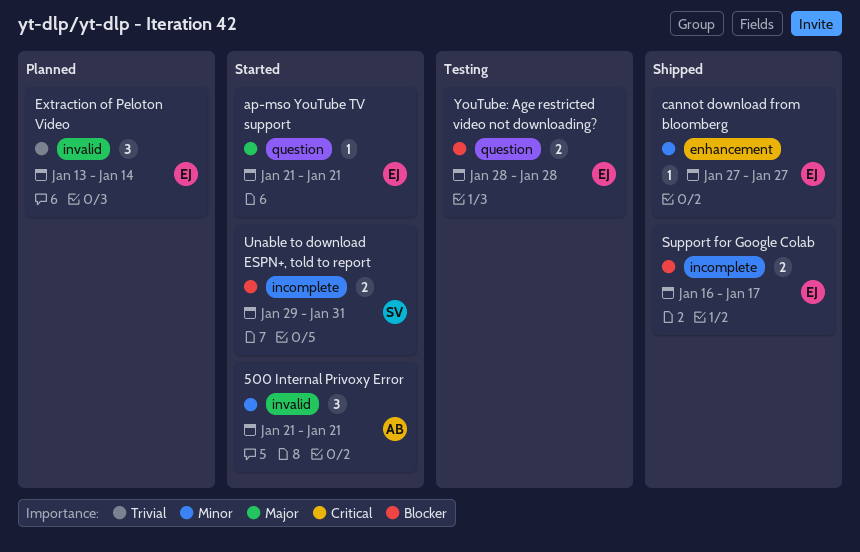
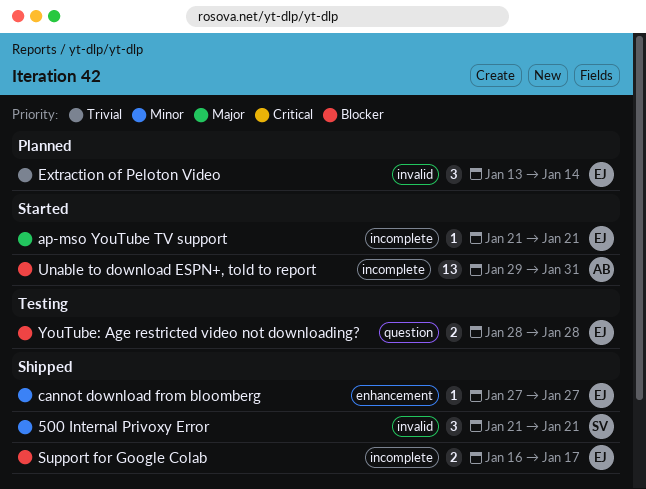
500 Internal Privoxy Error, status: Started -> Shipped
500 Internal Privoxy Error, owner: AB -> SV
ap-mso YouTube TV support, label: question -> incomplete
Unable to download ESPN+, told to report, owner: SV -> AB
Unable to download ESPN+, told to report, estimate: 2 -> 13

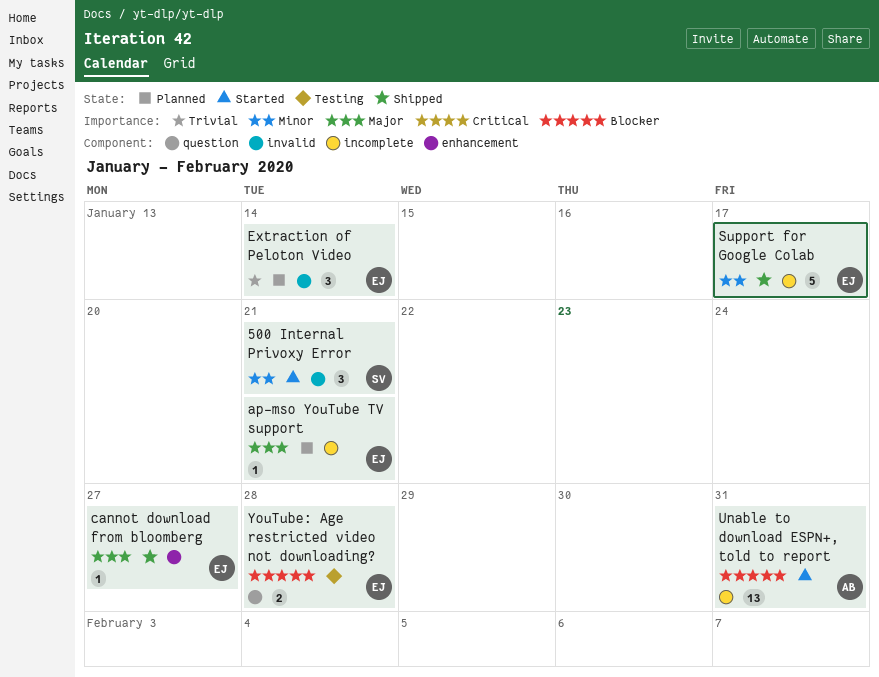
500 Internal Privoxy Error, status: Shipped -> Started
ap-mso YouTube TV support, status: Started -> Planned
cannot download from bloomberg, priority: Minor -> Major
Support for Google Colab, priority: Blocker -> Minor
Support for Google Colab, estimate: 2 -> 5

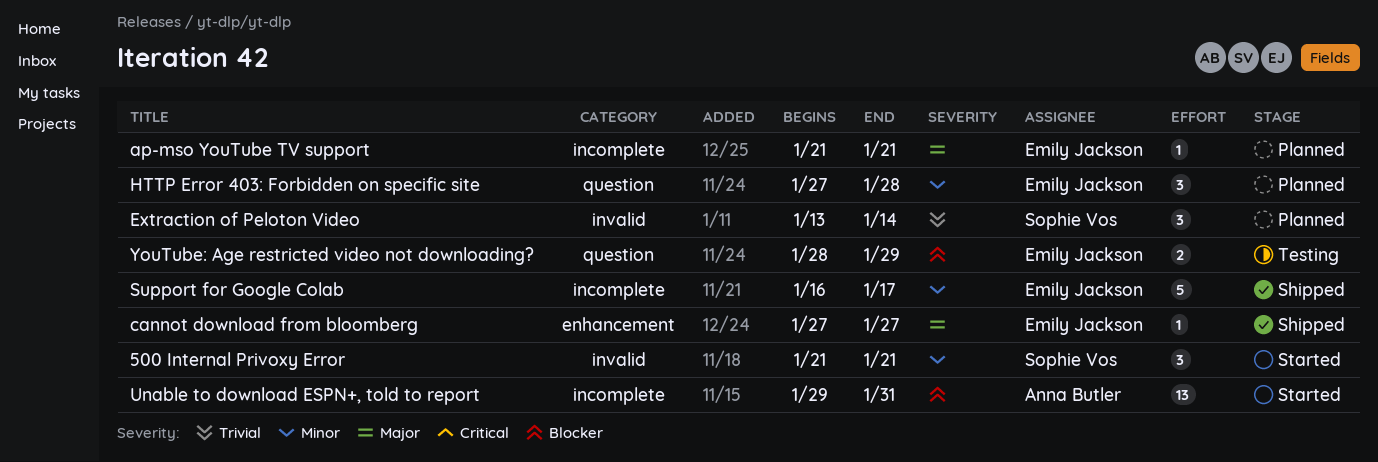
Extraction of Peloton Video, owner: Emily Jackson -> Sophie Vos
HTTP Error 403: Forbidden on specific site: none -> present
YouTube: Age restricted video not downloading?, due: Jan 28 -> Jan 29

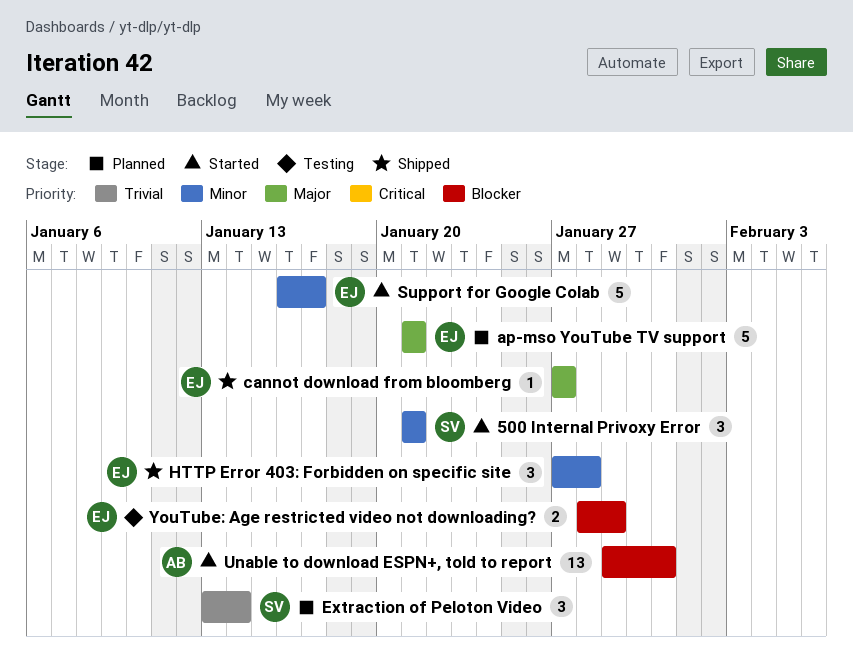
ap-mso YouTube TV support, estimate: 1 -> 5
HTTP Error 403: Forbidden on specific site, status: Planned -> Shipped
Support for Google Colab, status: Shipped -> Started

